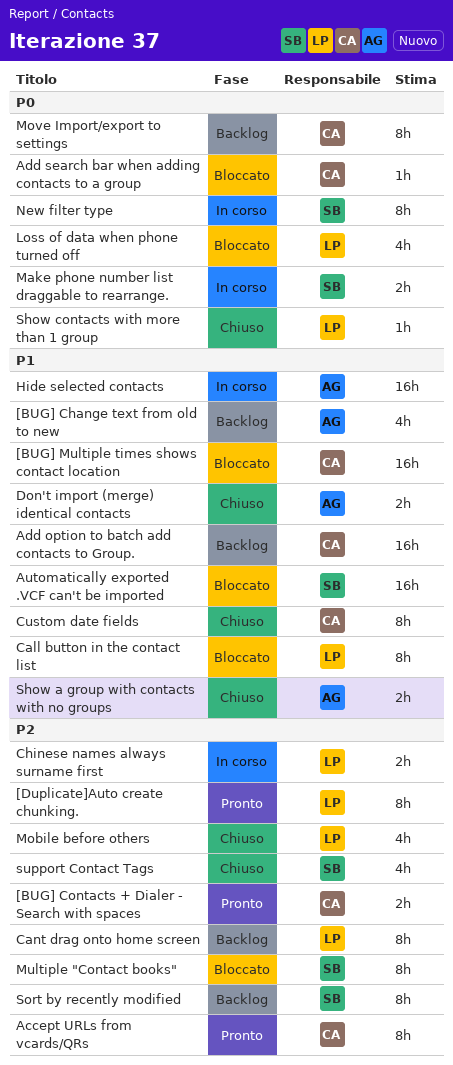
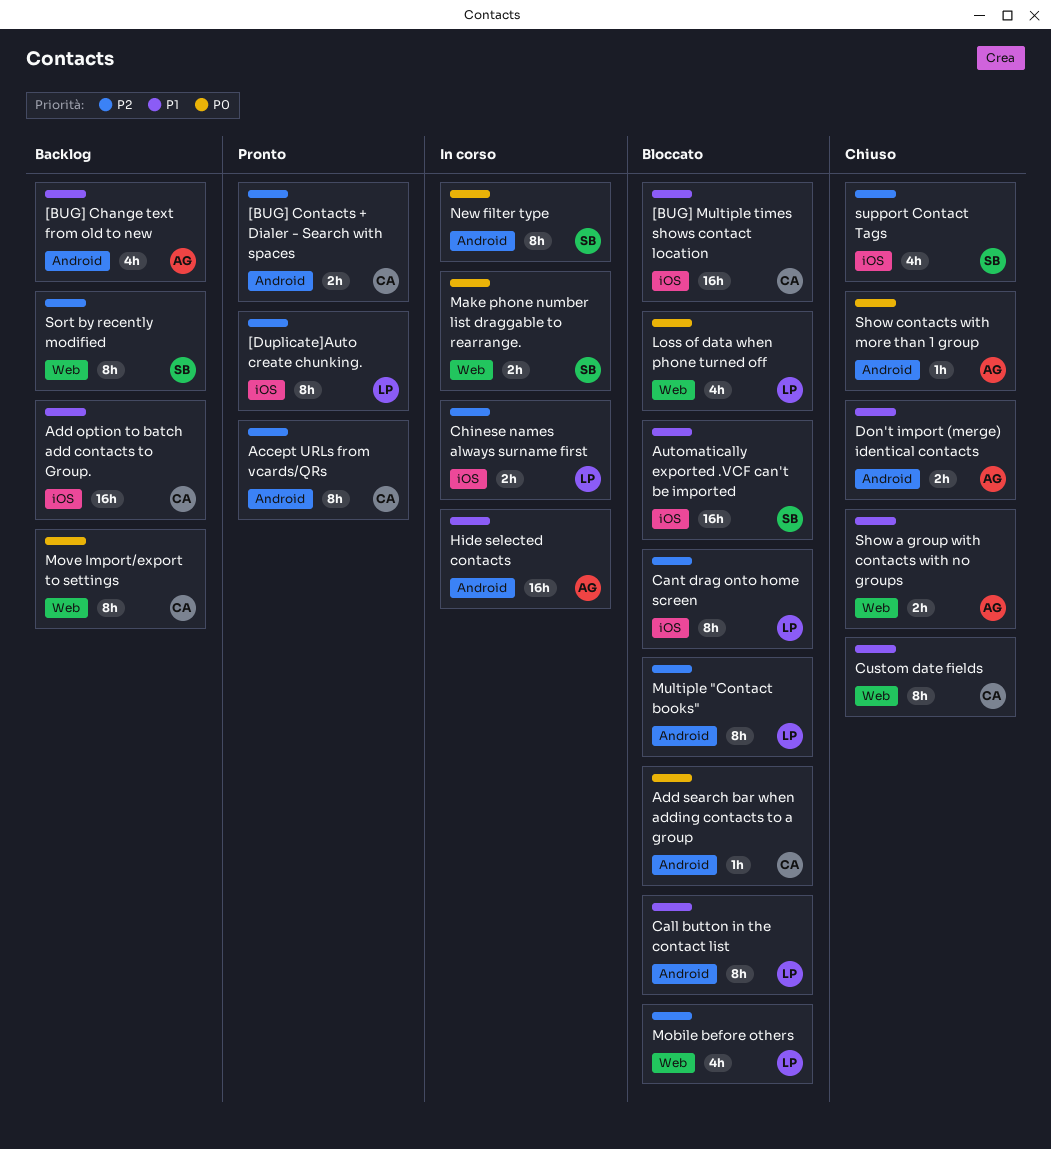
Cant drag onto home screen, status: Backlog -> Bloccato
Mobile before others, status: Chiuso -> Bloccato
Multiple "Contact books", owner: SB -> LP
Show contacts with more than 1 group, owner: LP -> AG

